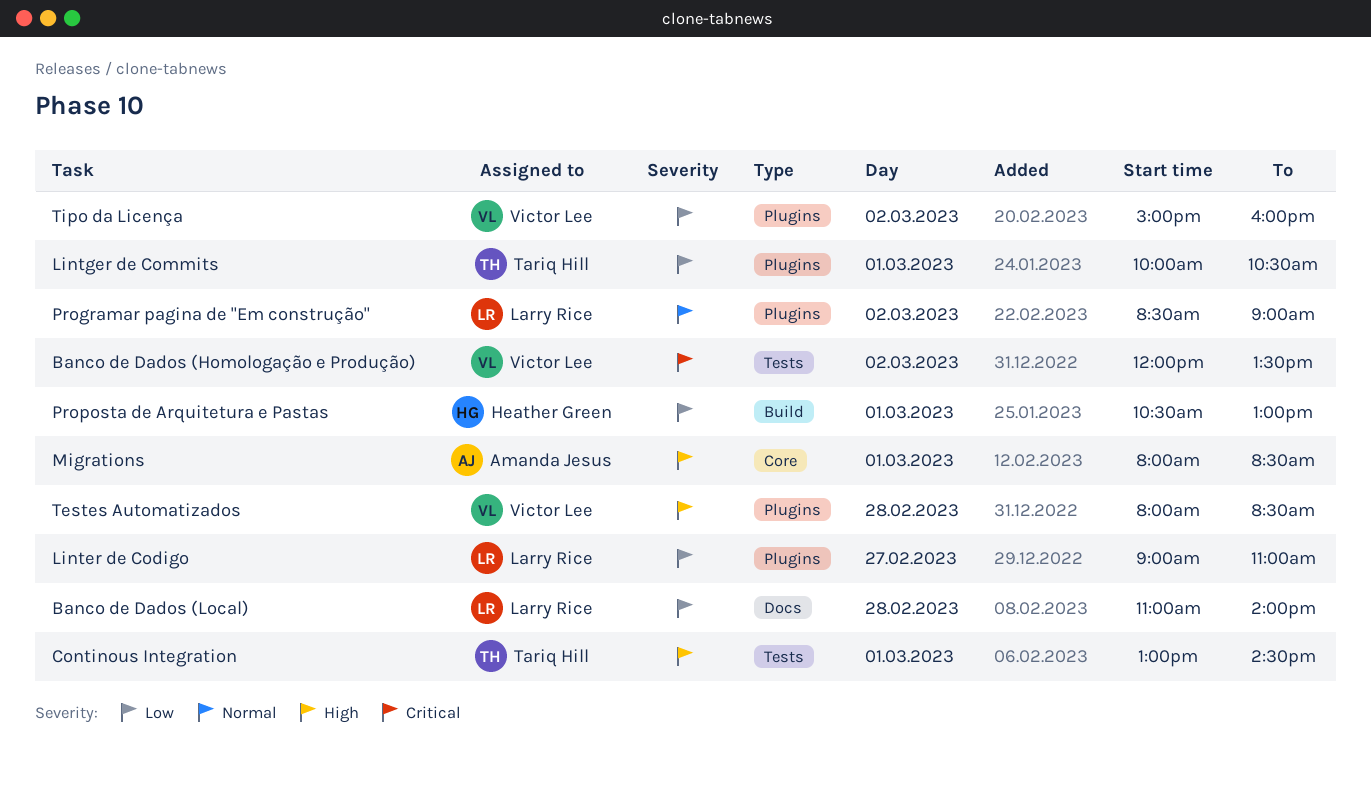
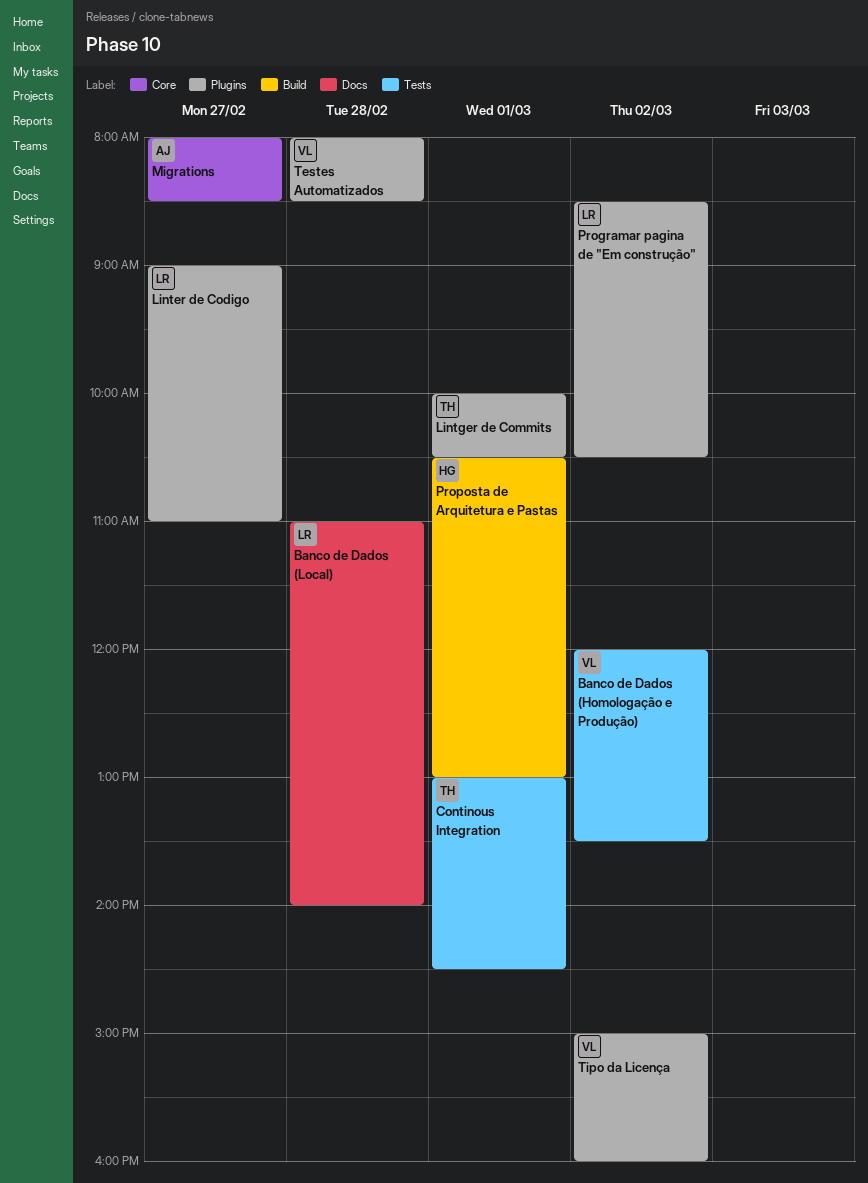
Migrations, day: Mar 1 -> Feb 27
Programar pagina de "Em construção", ends: 09:00 -> 10:30

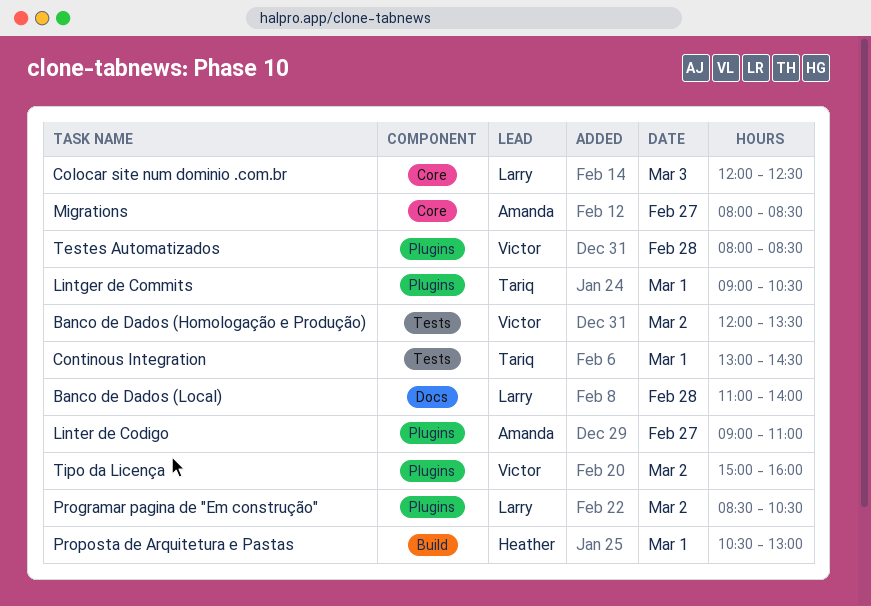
Colocar site num dominio .com.br: none -> present
Linter de Codigo, owner: Larry -> Amanda
Lintger de Commits, begins: 10:00 -> 09:00

